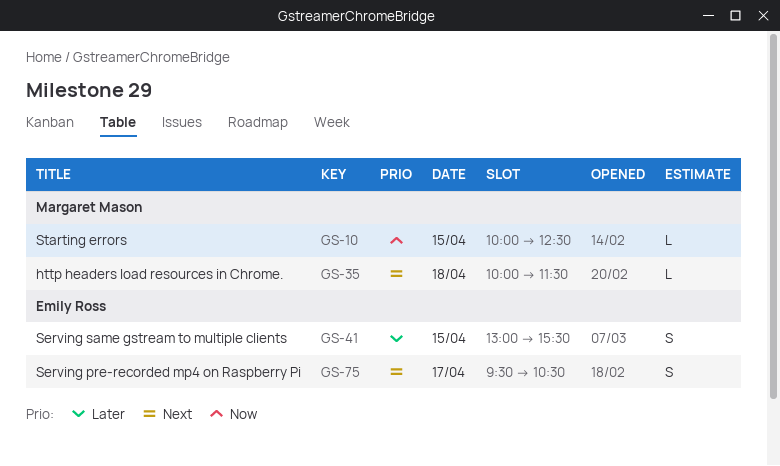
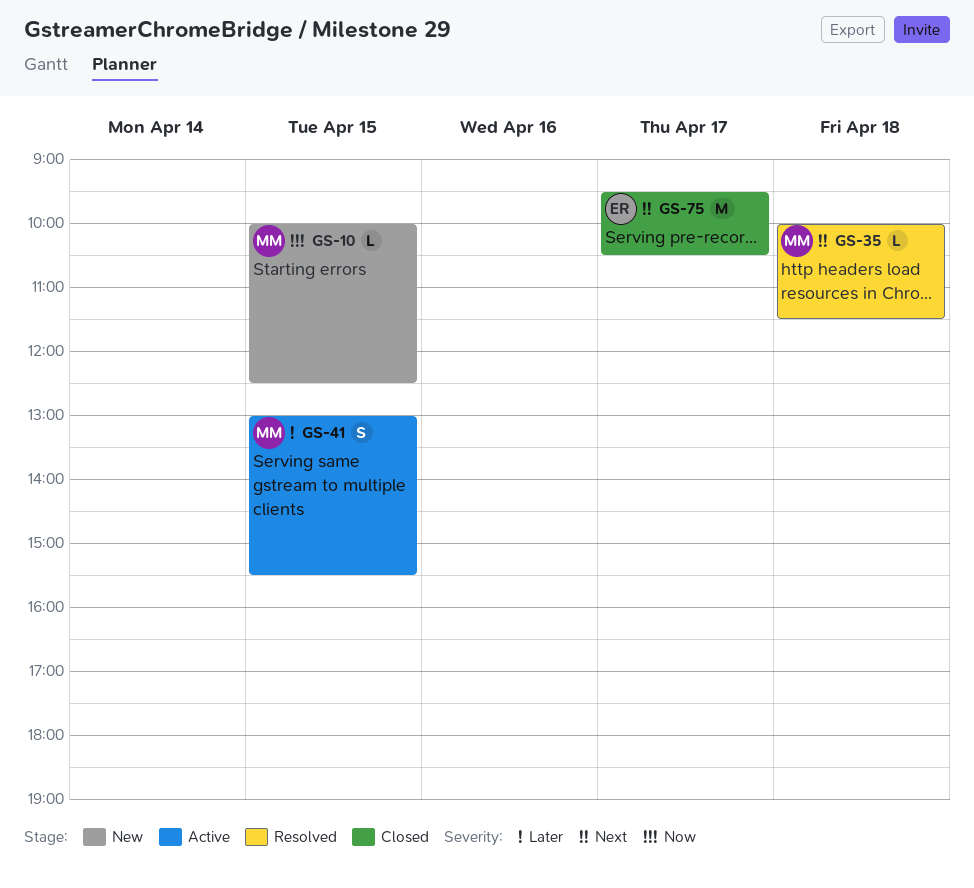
GS-41, owner: Emily Ross -> Margaret Mason
GS-75, estimate: S -> M

